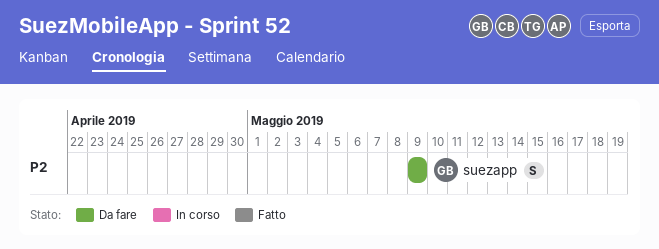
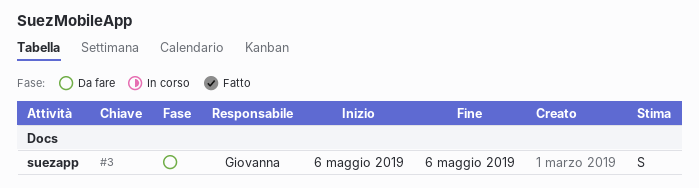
suezapp, start: May 9 -> May 6
suezapp, due: May 9 -> May 6

